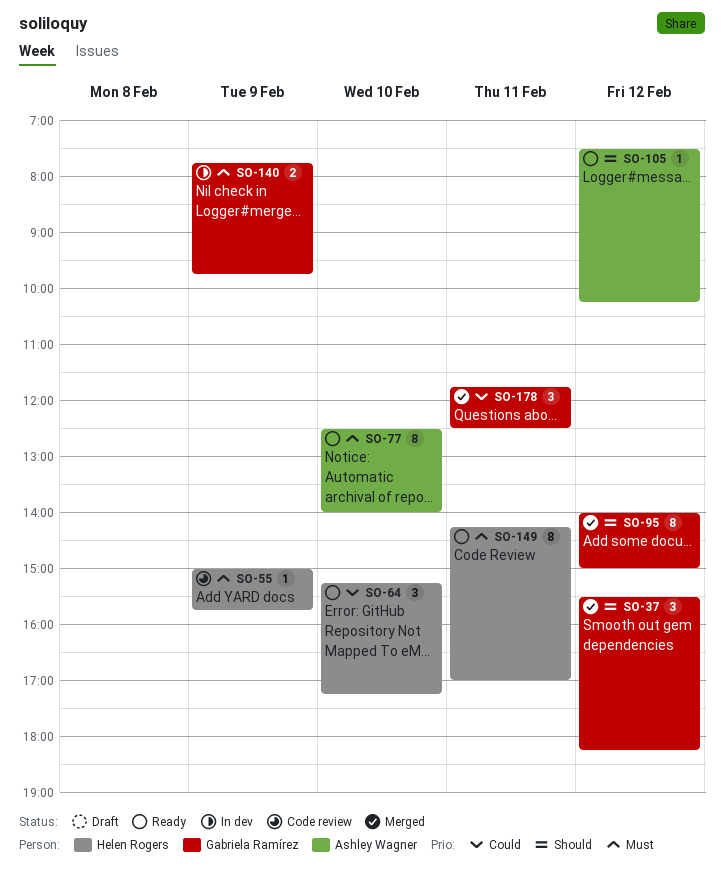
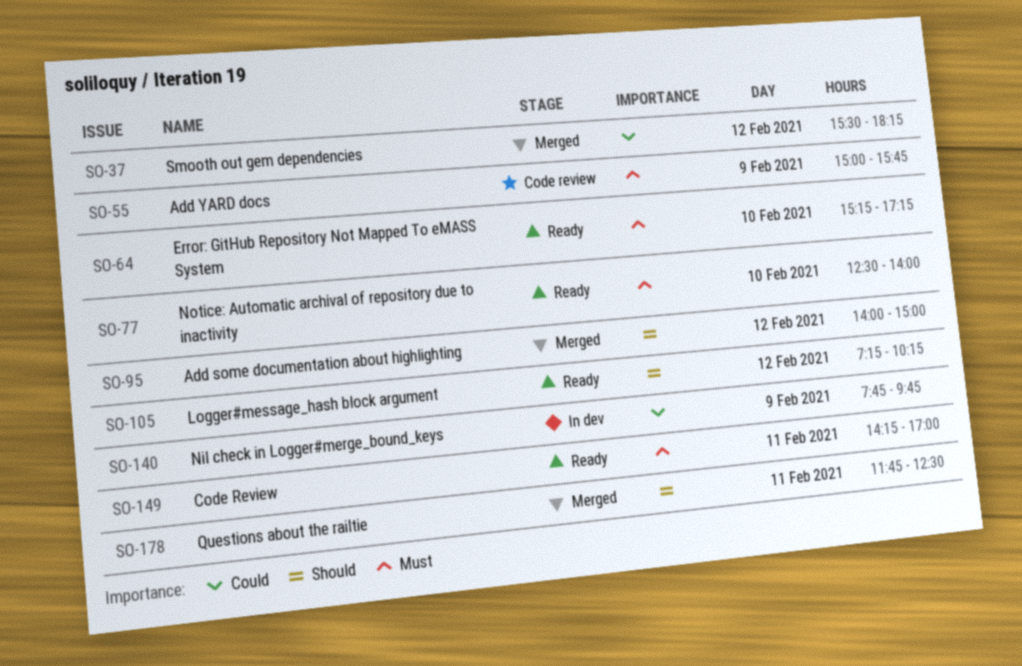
SO-37, priority: Should -> Could
SO-64, priority: Could -> Must
SO-105, begins: 07:30 -> 07:15
SO-140, priority: Must -> Could
SO-178, priority: Could -> Should

